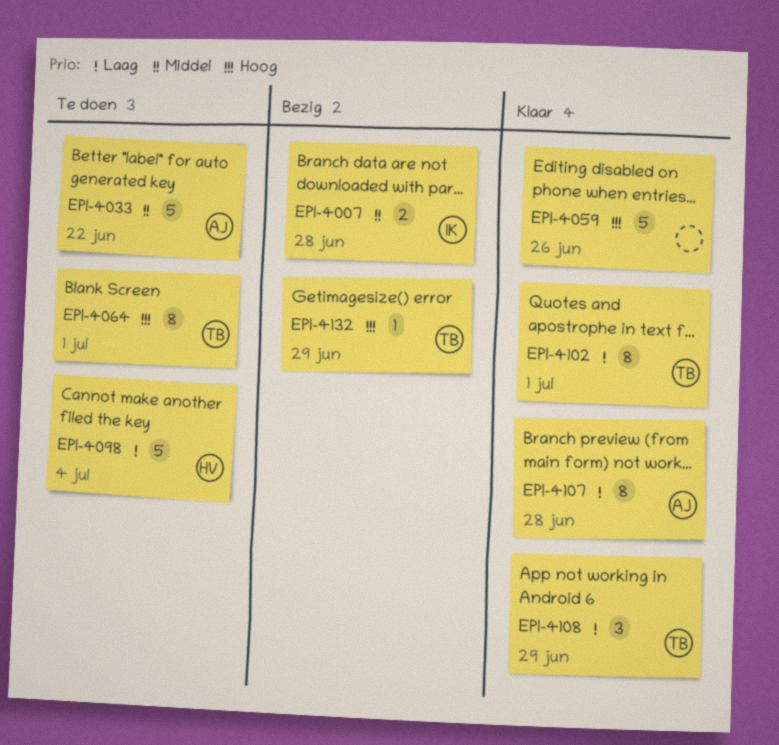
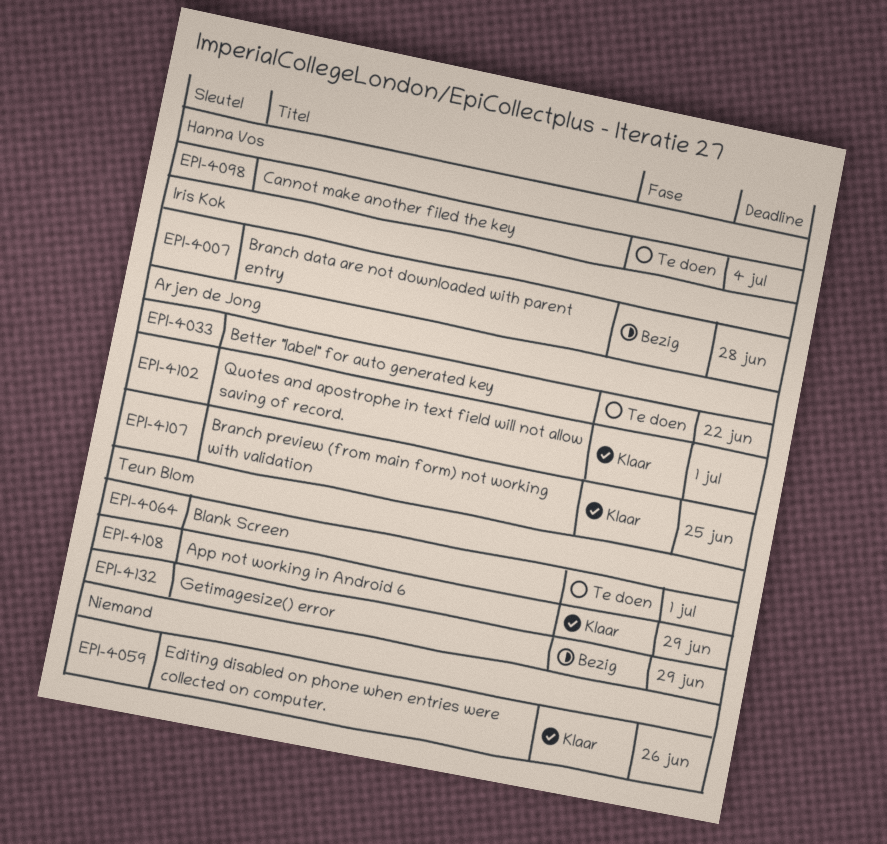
EPI-4102, owner: Teun Blom -> Arjen de Jong
EPI-4107, due: Jun 28 -> Jun 25

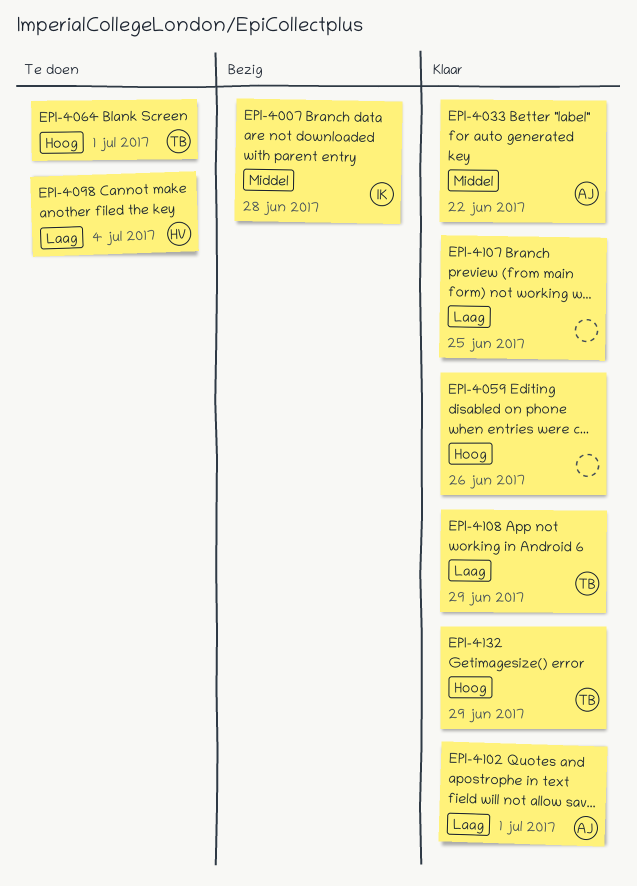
EPI-4033, status: Te doen -> Klaar
EPI-4107, owner: Arjen de Jong -> none
EPI-4132, status: Bezig -> Klaar

